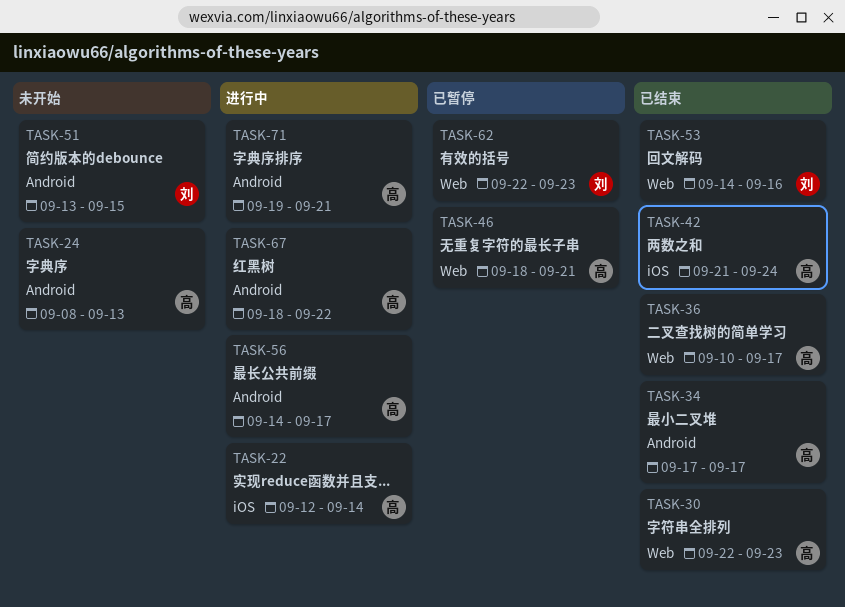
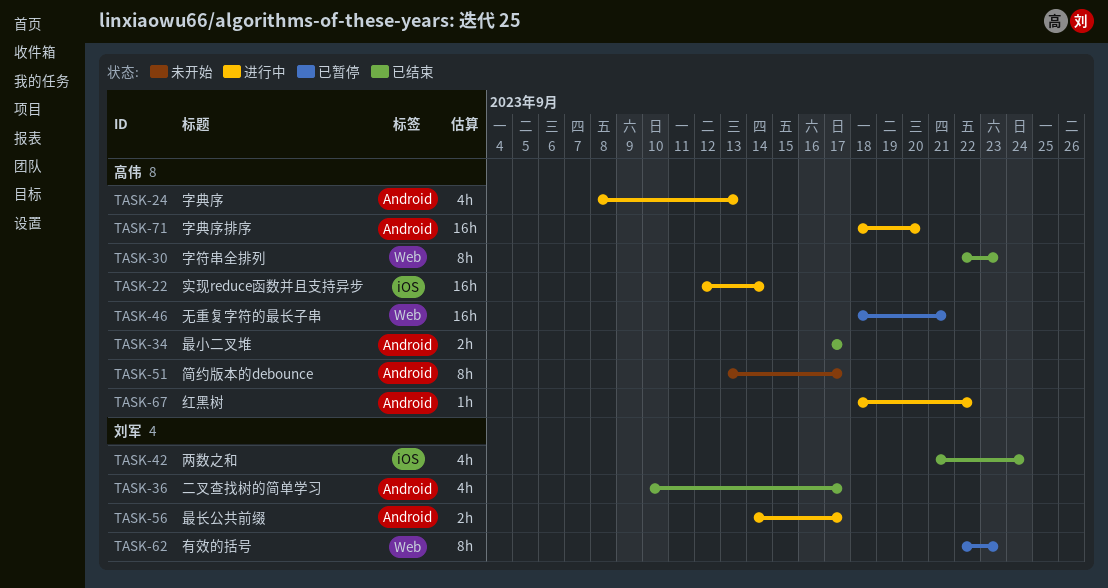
TASK-24, status: 未开始 -> 进行中
TASK-36, owner: 高伟 -> 刘军
TASK-36, label: Web -> Android
TASK-42, owner: 高伟 -> 刘军
TASK-51, owner: 刘军 -> 高伟
TASK-51, due: Sep 15 -> Sep 17
TASK-53: present -> none
TASK-56, owner: 高伟 -> 刘军
TASK-71, start: Sep 19 -> Sep 18
TASK-71, due: Sep 21 -> Sep 20

